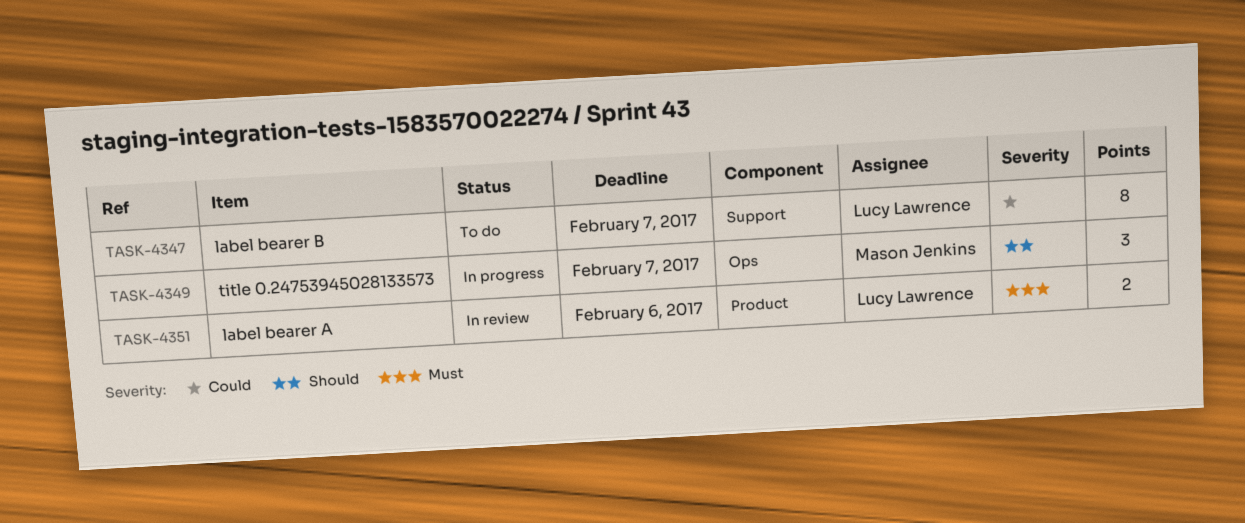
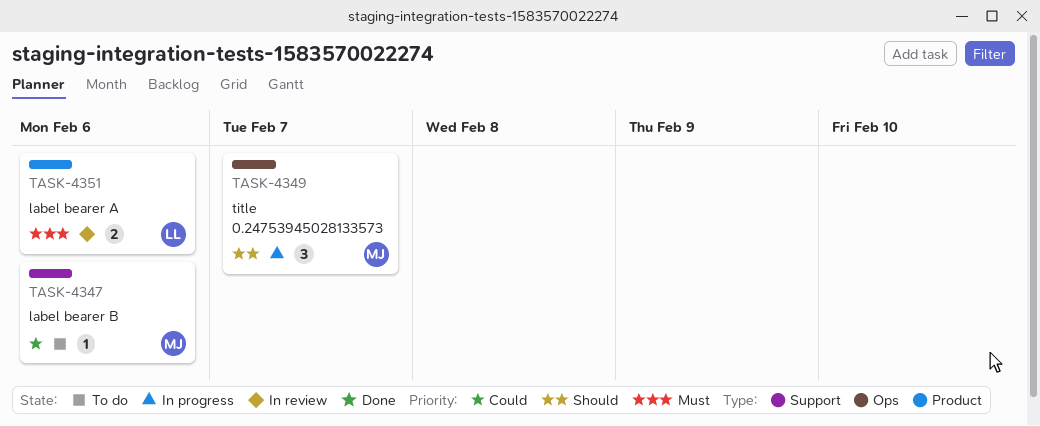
TASK-4347, owner: Lucy Lawrence -> Mason Jenkins
TASK-4347, estimate: 8 -> 1
TASK-4347, due: Feb 7 -> Feb 6

